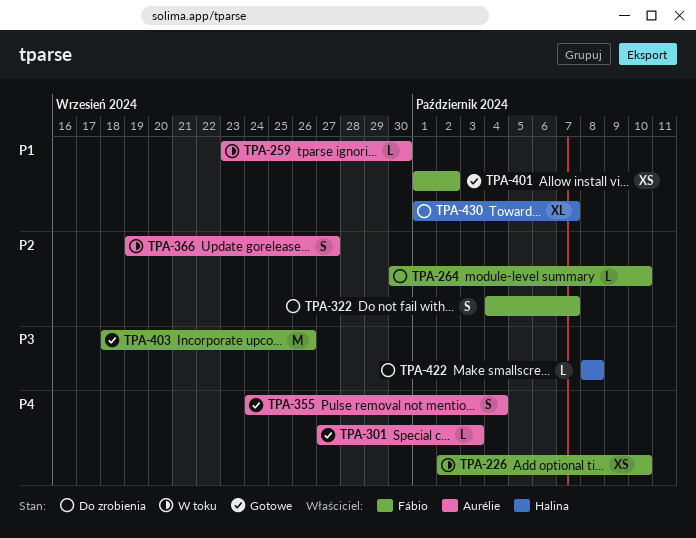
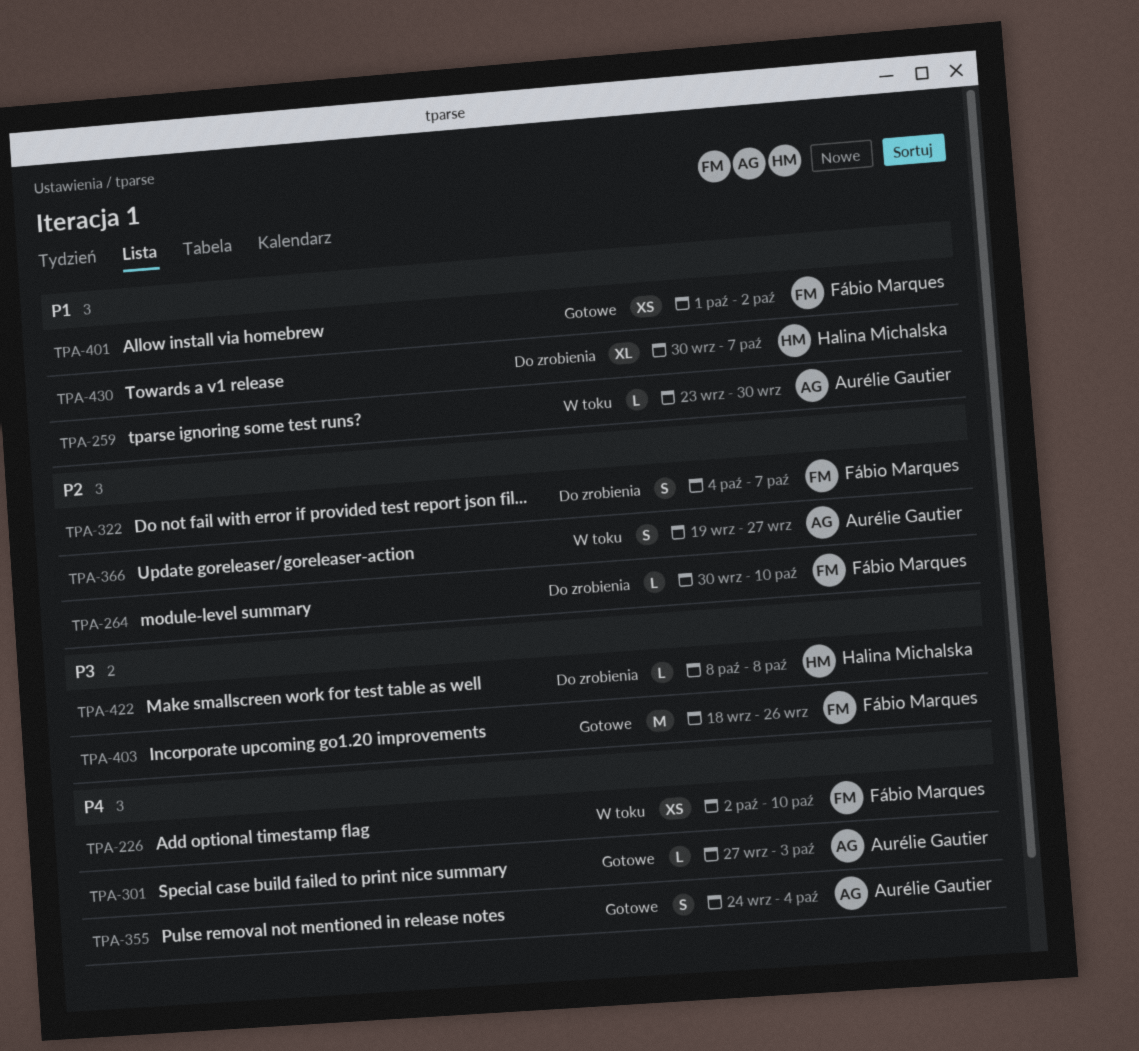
TPA-430, start: Oct 1 -> Sep 30

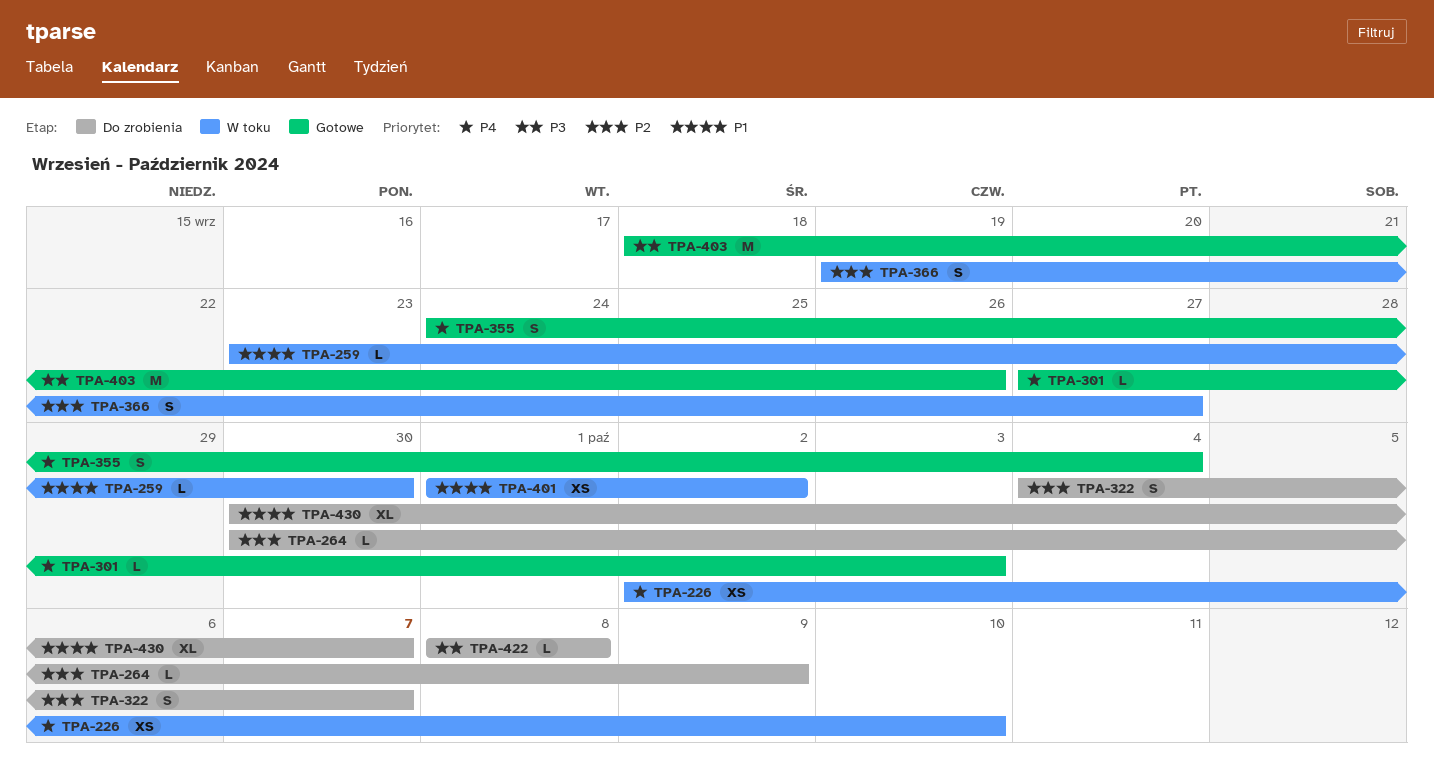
TPA-264, due: Oct 10 -> Oct 9
TPA-401, status: Gotowe -> W toku

